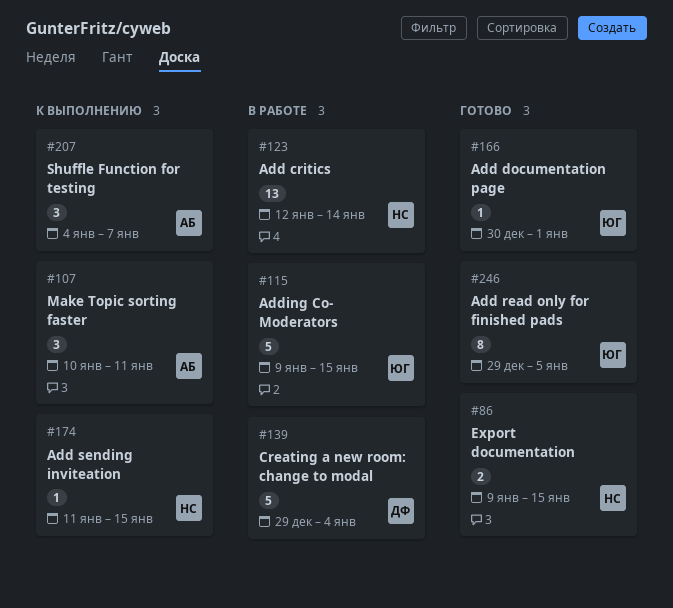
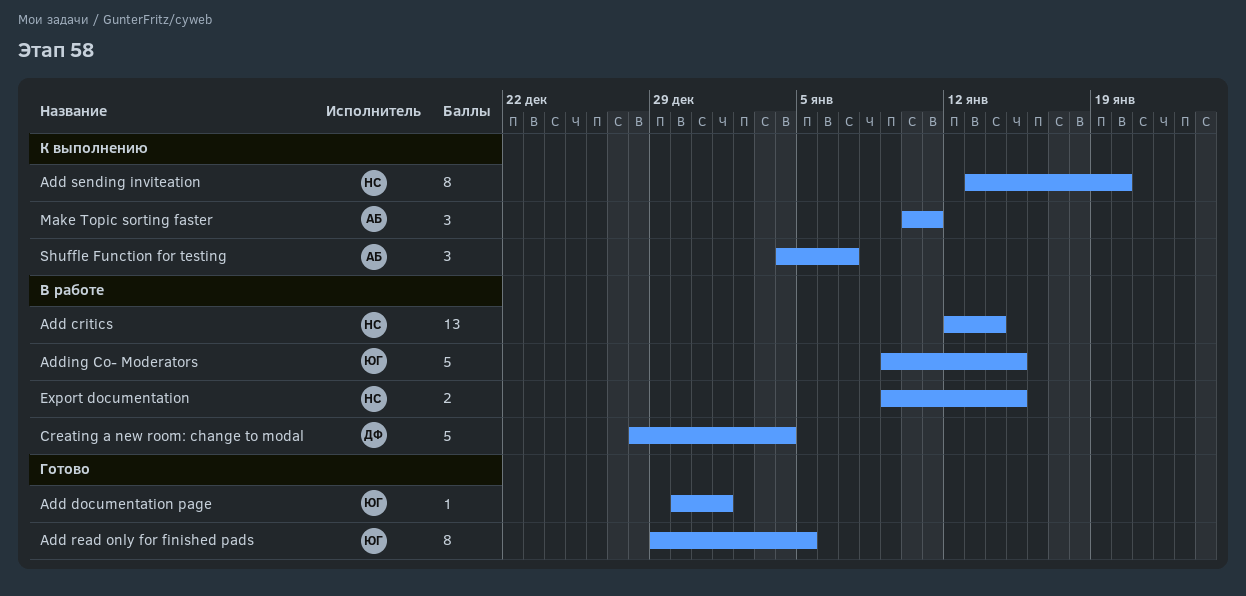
Add sending inviteation, estimate: 1 -> 8
Add sending inviteation, start: Jan 11 -> Jan 13
Add sending inviteation, due: Jan 15 -> Jan 20
Creating a new room: change to modal, start: Dec 29 -> Dec 28
Export documentation, status: Готово -> В работе

